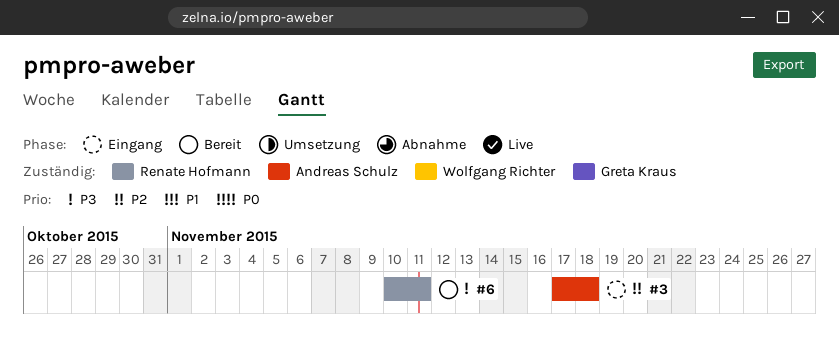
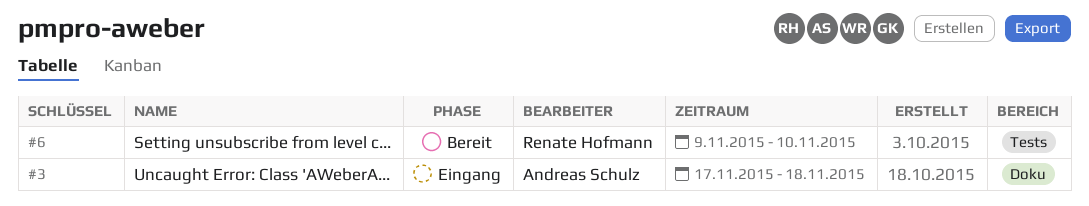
#6, start: Nov 10 -> Nov 9
#6, due: Nov 11 -> Nov 10

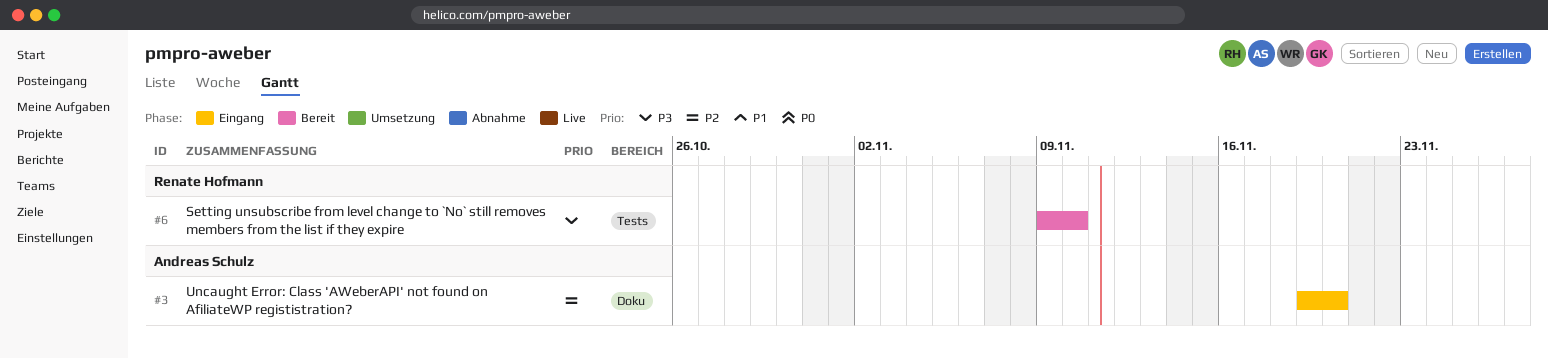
#3, start: Nov 17 -> Nov 19
#3, due: Nov 18 -> Nov 20

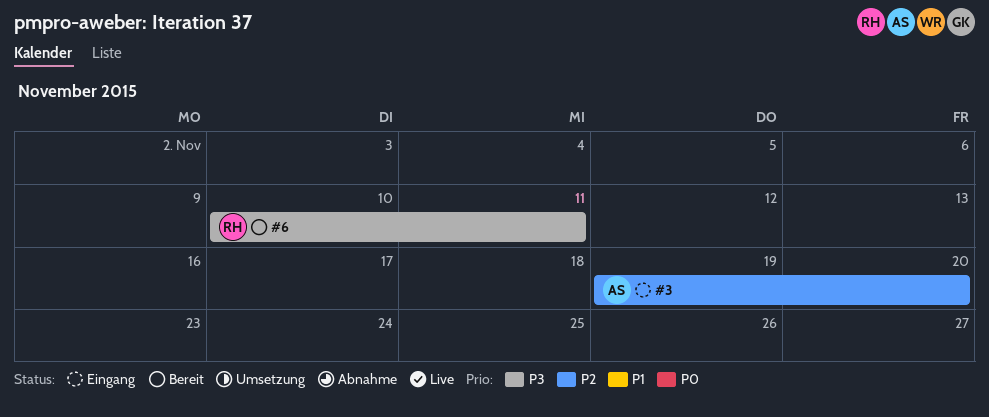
#6, start: Nov 9 -> Nov 10
#6, due: Nov 10 -> Nov 11

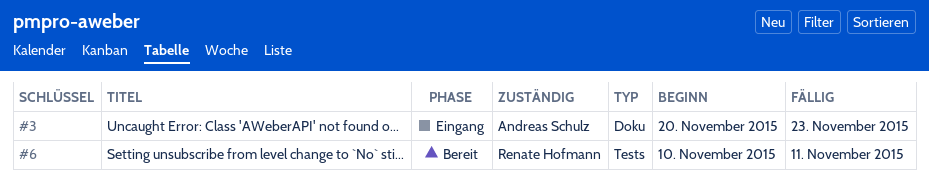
#3, start: Nov 19 -> Nov 20
#3, due: Nov 20 -> Nov 23

